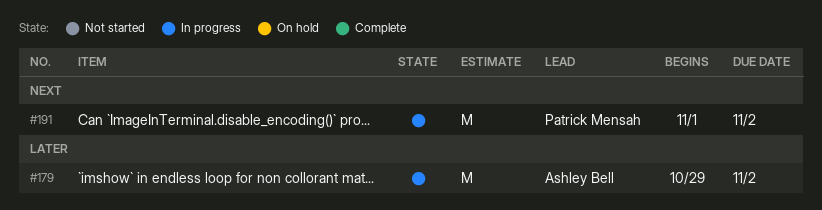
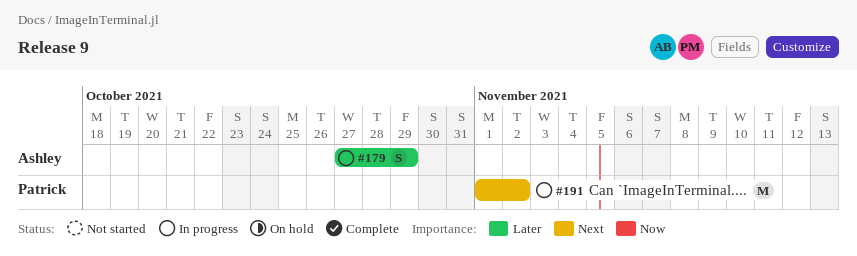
#179, estimate: M -> S
#179, start: Oct 29 -> Oct 27
#179, due: Nov 2 -> Oct 29

